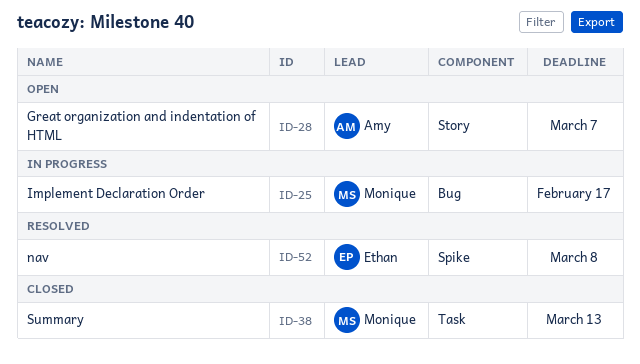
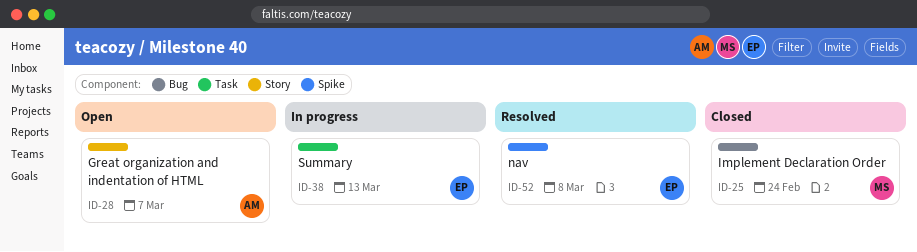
ID-25, status: In progress -> Closed
ID-25, due: Feb 17 -> Feb 24
ID-38, status: Closed -> In progress
ID-38, owner: Monique -> Ethan

